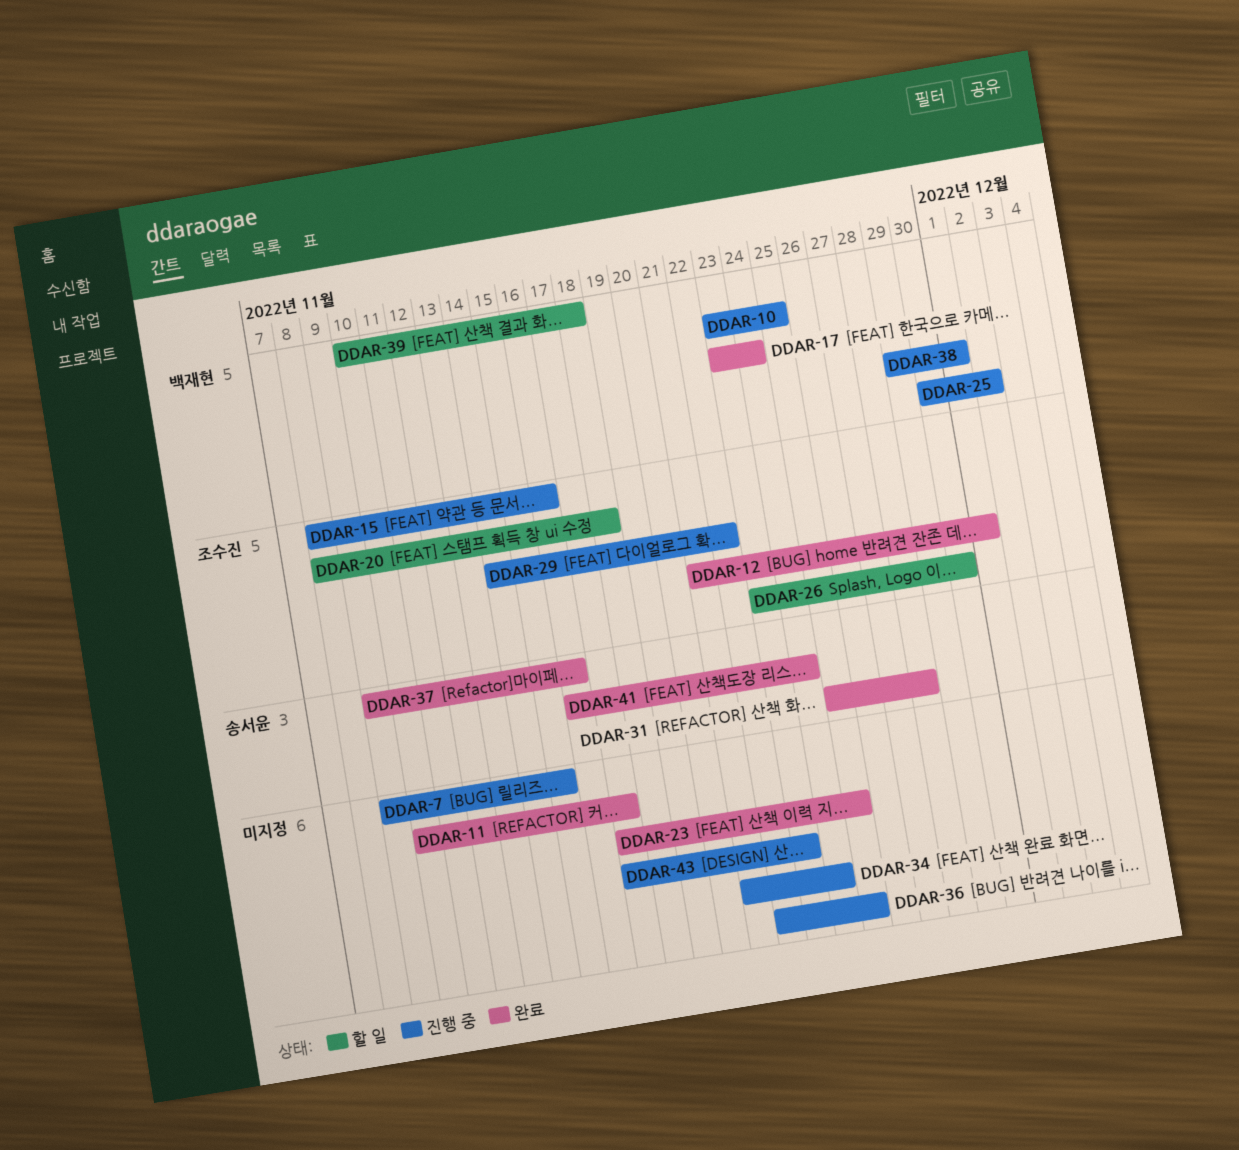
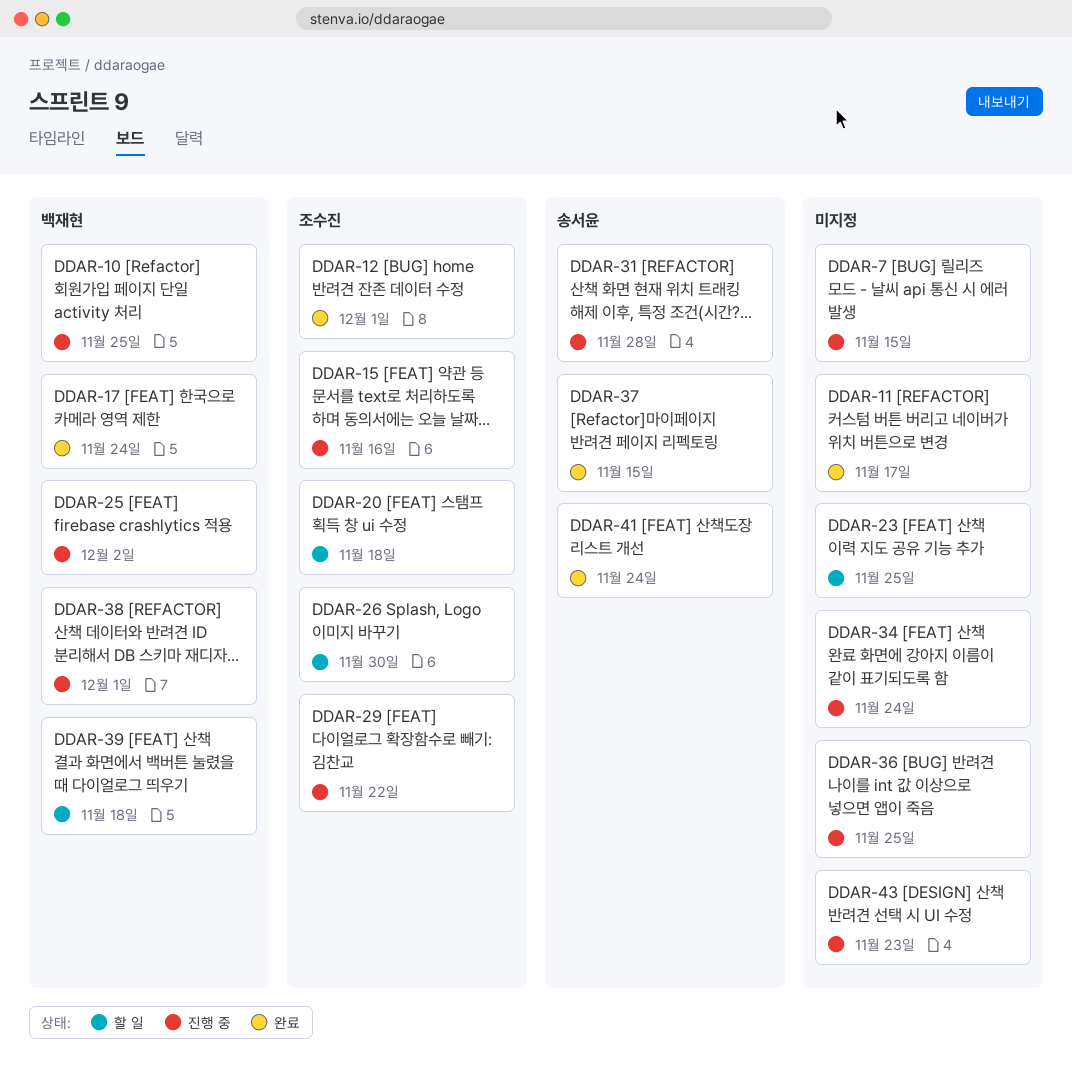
DDAR-23, status: 완료 -> 할 일
DDAR-31, status: 완료 -> 진행 중
DDAR-37, due: Nov 16 -> Nov 15

